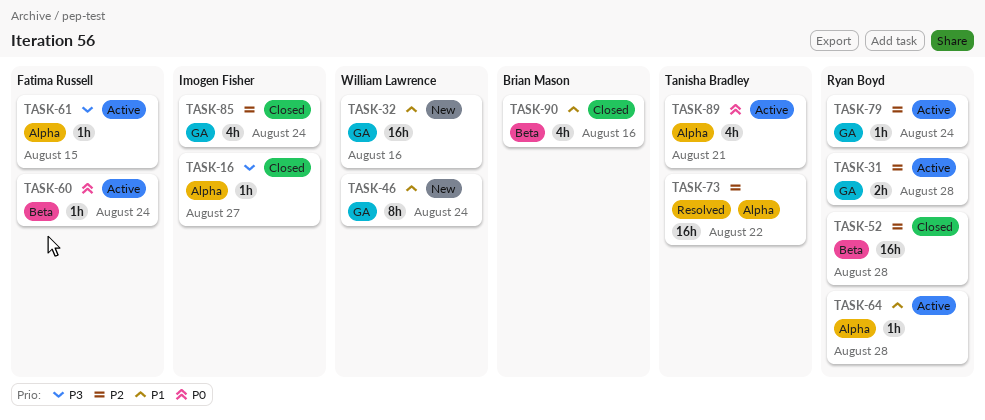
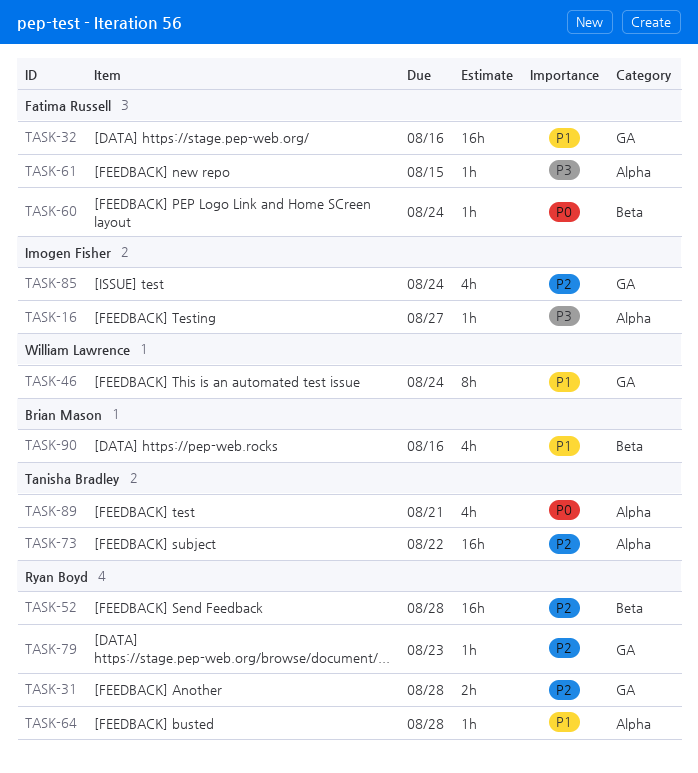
TASK-32, owner: William Lawrence -> Fatima Russell
TASK-79, due: Aug 24 -> Aug 23

